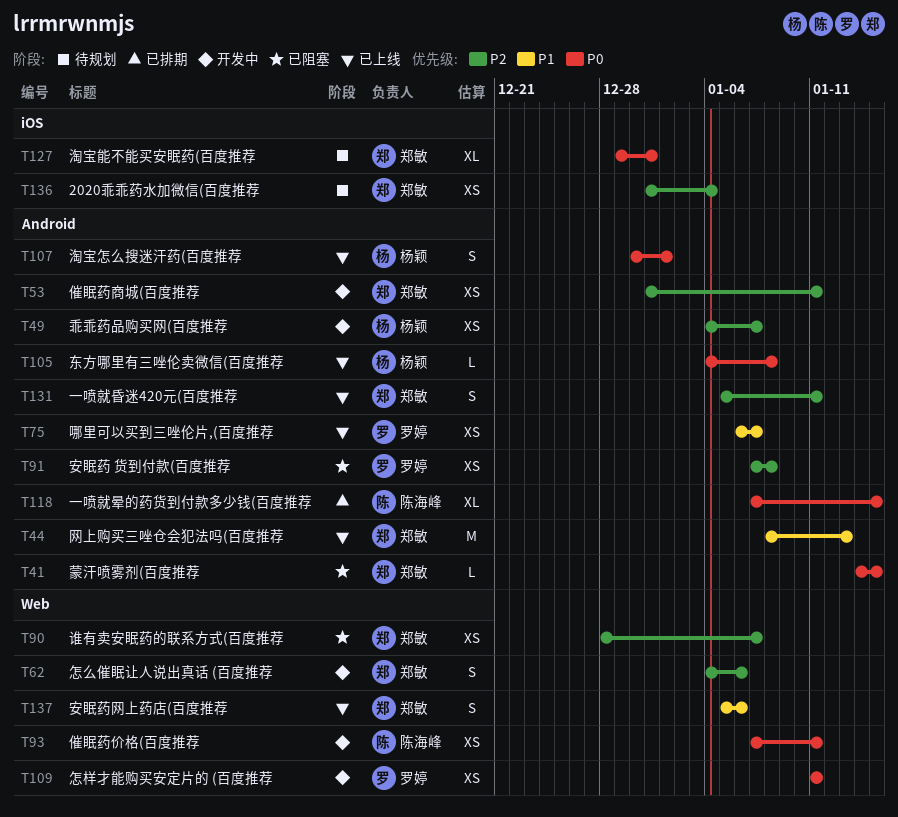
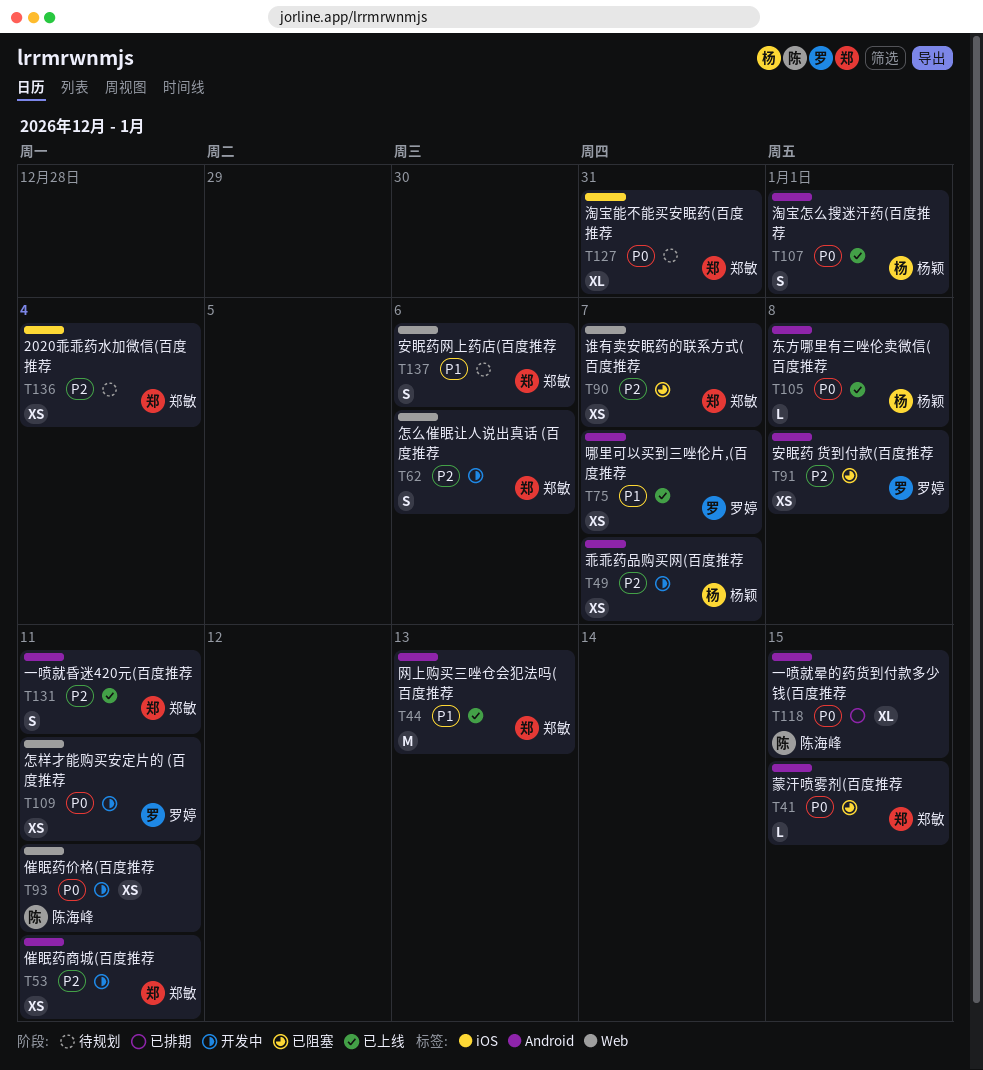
T137, status: 已上线 -> 待规划

